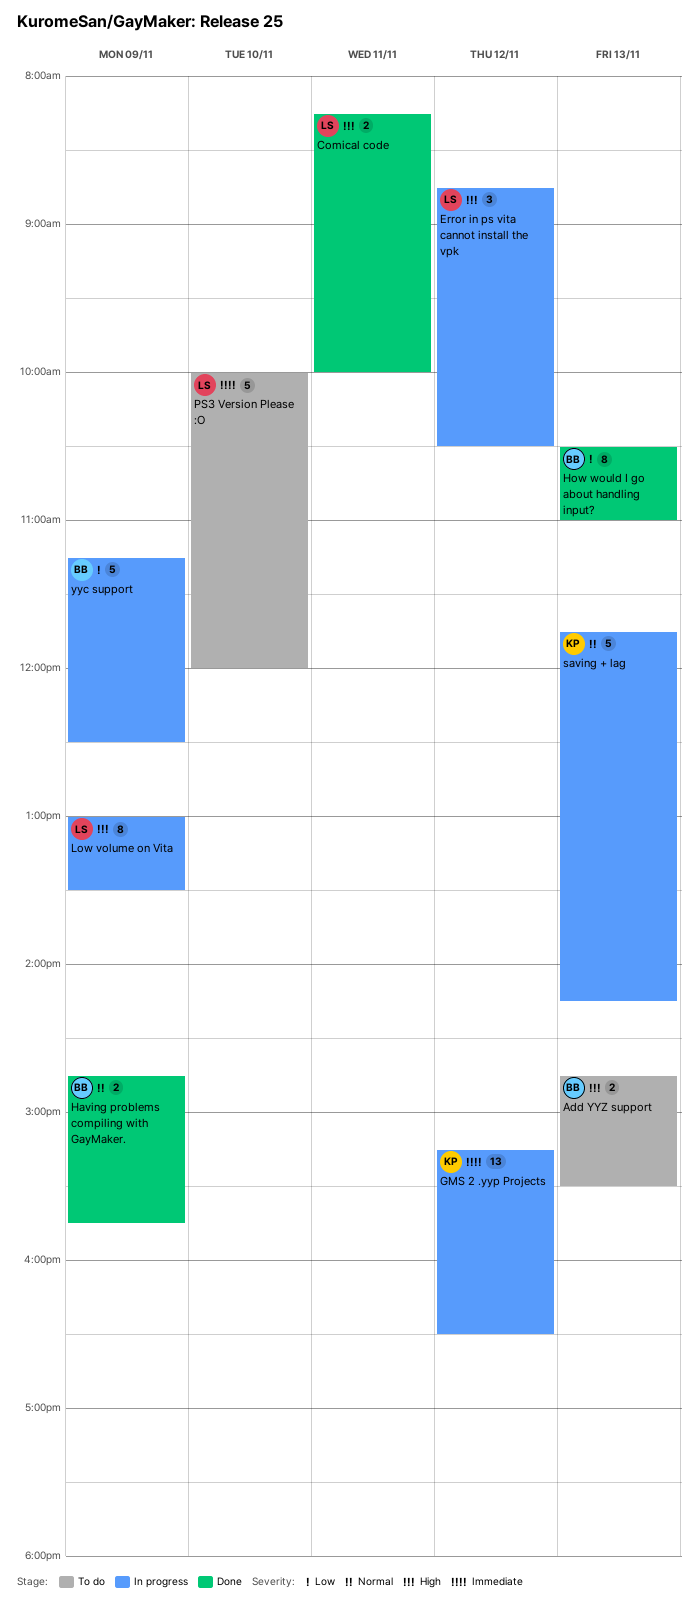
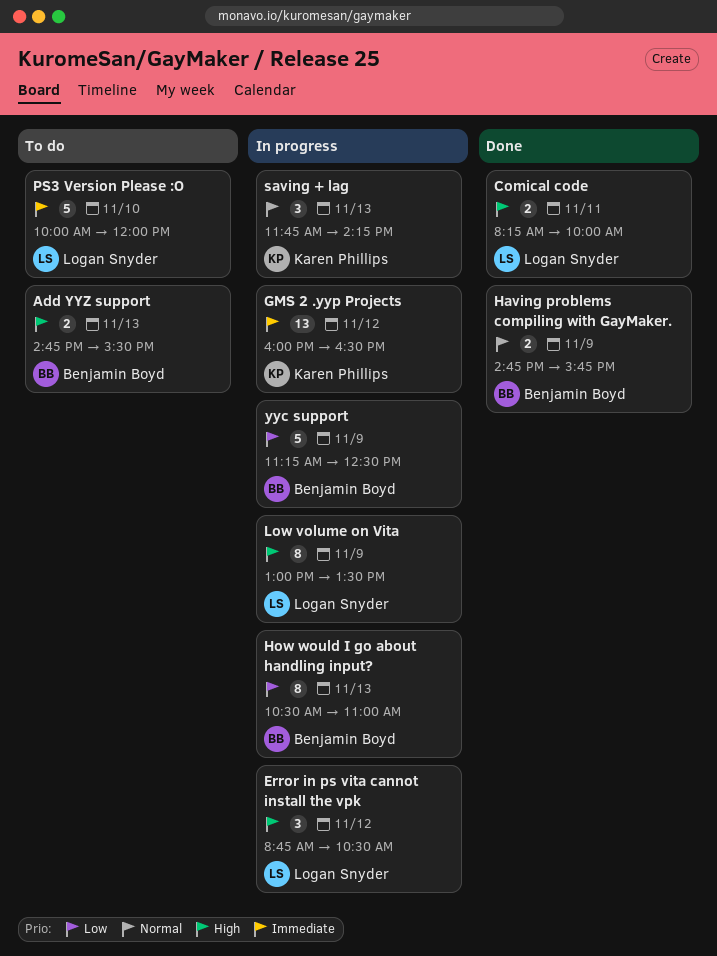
GMS 2 .yyp Projects, begins: 15:15 -> 16:00
How would I go about handling input?, status: Done -> In progress
saving + lag, estimate: 5 -> 3

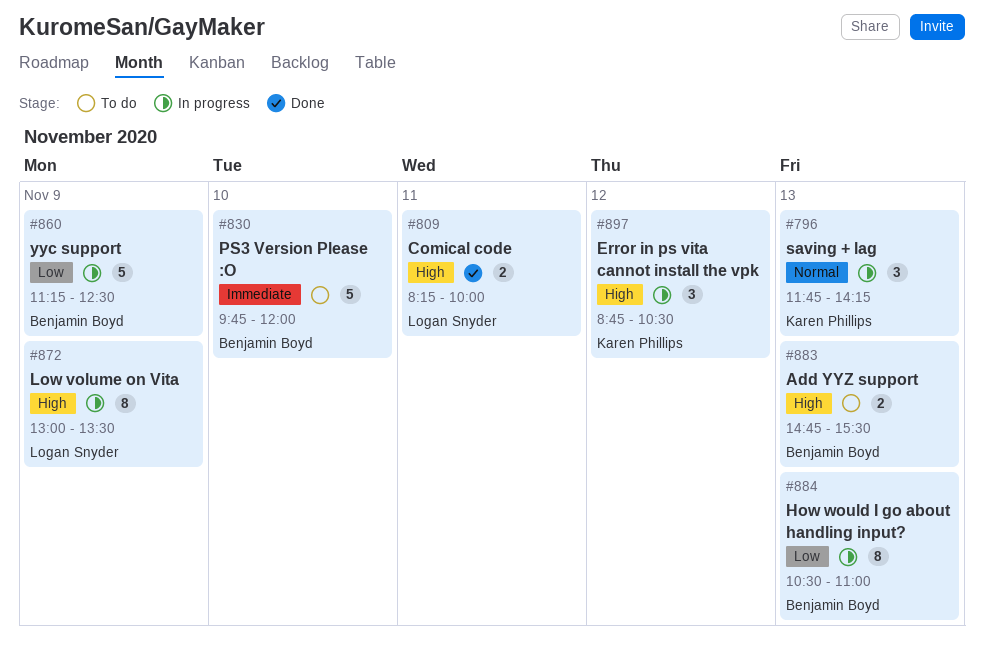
Error in ps vita cannot install the vpk, owner: Logan Snyder -> Karen Phillips
GMS 2 .yyp Projects: present -> none
Having problems compiling with GayMaker.: present -> none
PS3 Version Please :O, owner: Logan Snyder -> Benjamin Boyd
PS3 Version Please :O, begins: 10:00 -> 09:45

